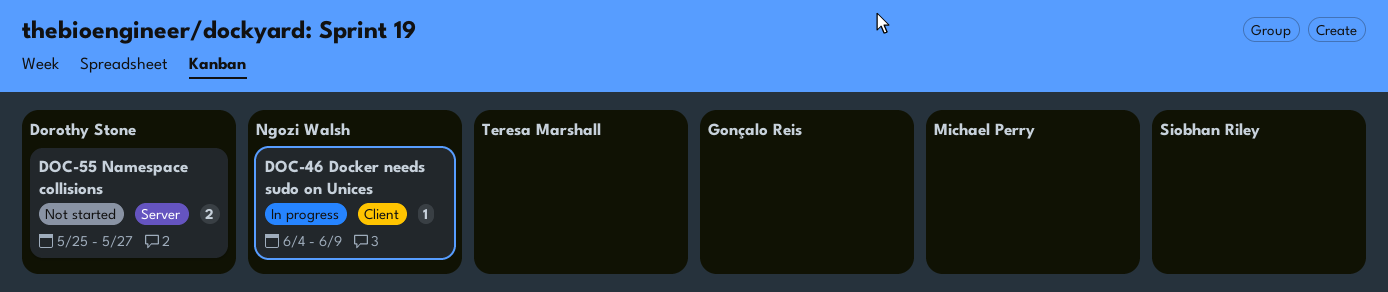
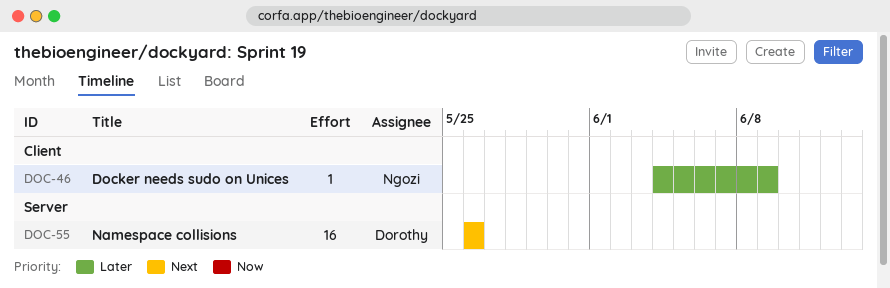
DOC-55, estimate: 2 -> 16
DOC-55, start: May 25 -> May 26
DOC-55, due: May 27 -> May 26

